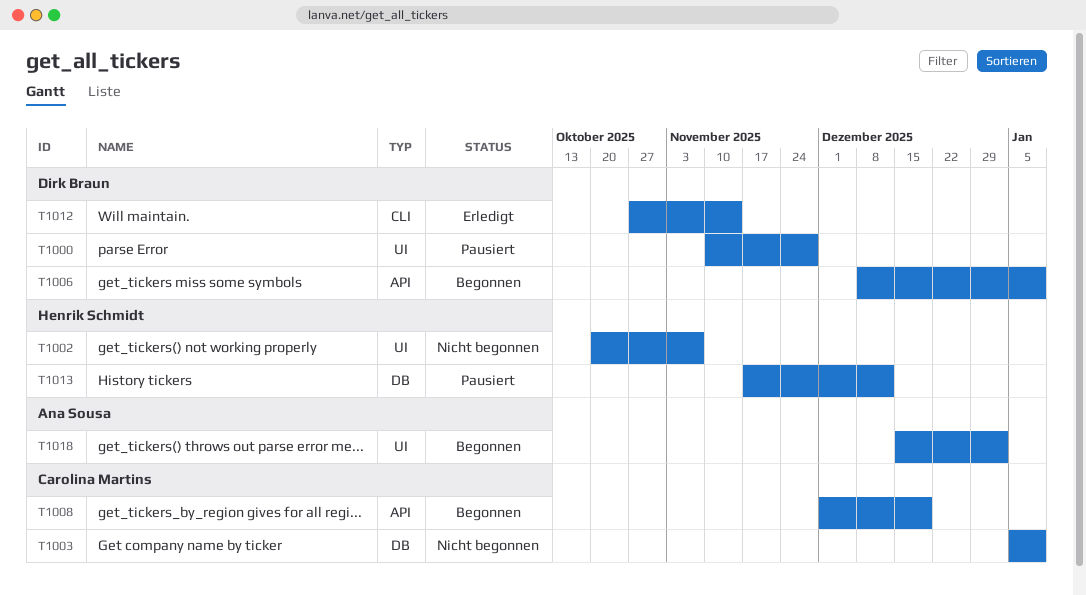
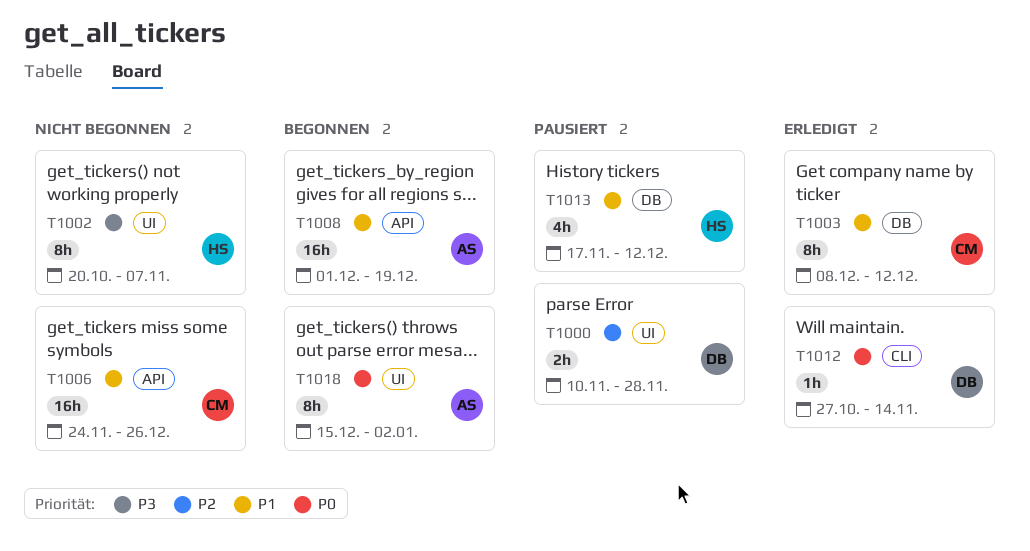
T1003, status: Nicht begonnen -> Erledigt
T1003, start: Jan 5 -> Dec 8
T1003, due: Jan 9 -> Dec 12
T1006, status: Begonnen -> Nicht begonnen
T1006, owner: Dirk Braun -> Carolina Martins
T1006, start: Dec 8 -> Nov 24
T1006, due: Jan 9 -> Dec 26
T1008, owner: Carolina Martins -> Ana Sousa

